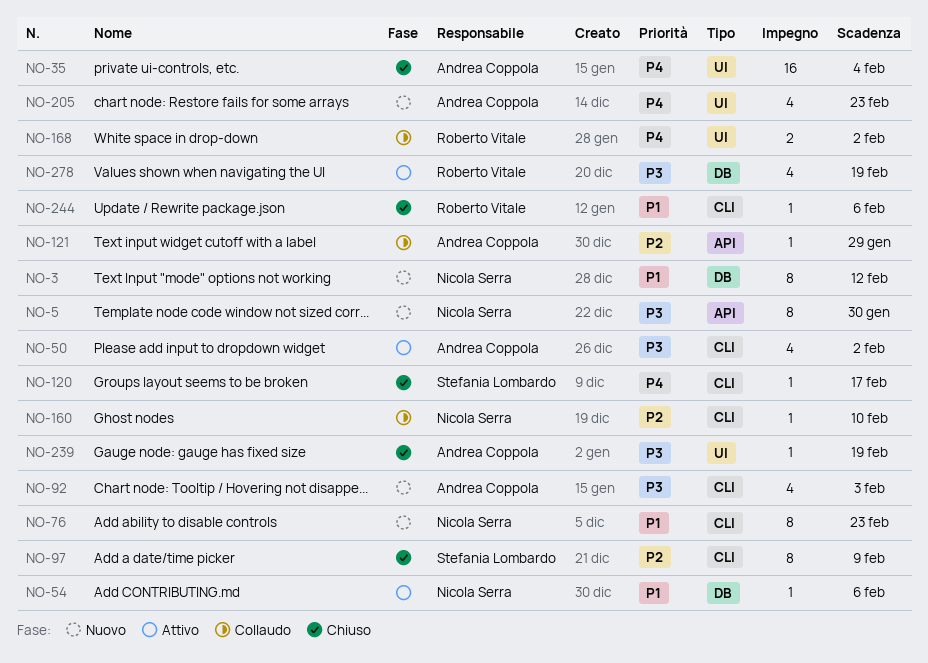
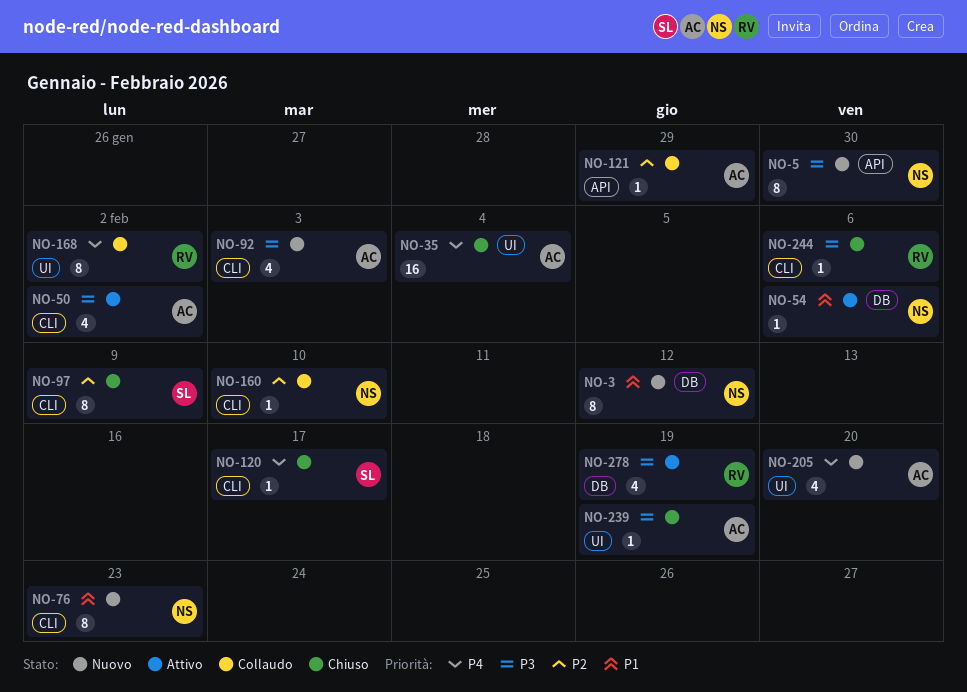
NO-168, estimate: 2 -> 8
NO-205, due: Feb 23 -> Feb 20
NO-244, priority: P1 -> P3

